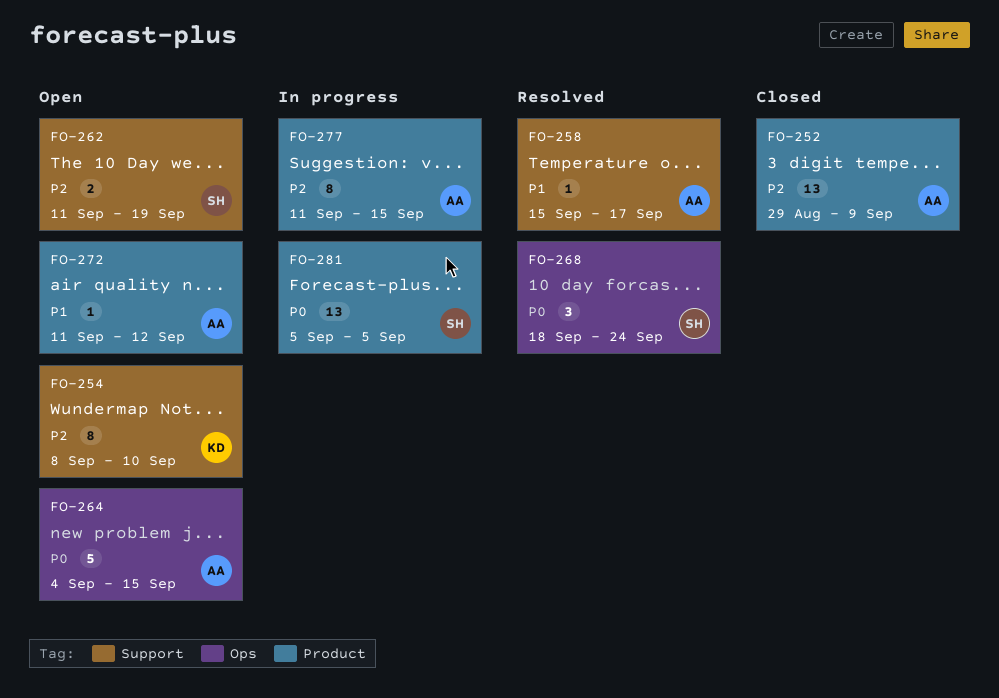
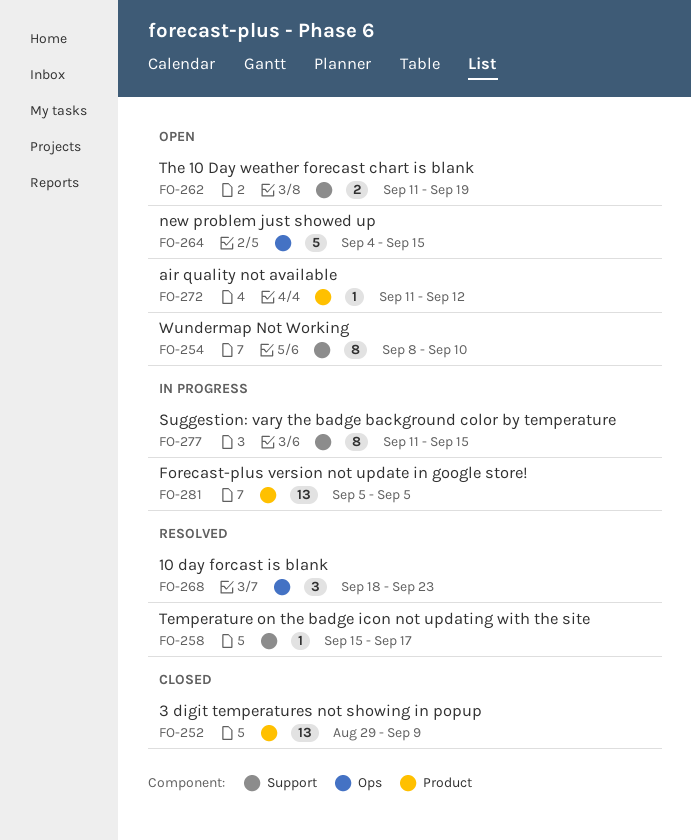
FO-268, due: Sep 24 -> Sep 23
FO-277, label: Product -> Support

